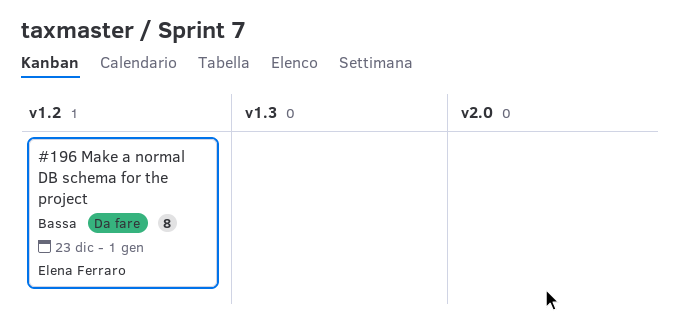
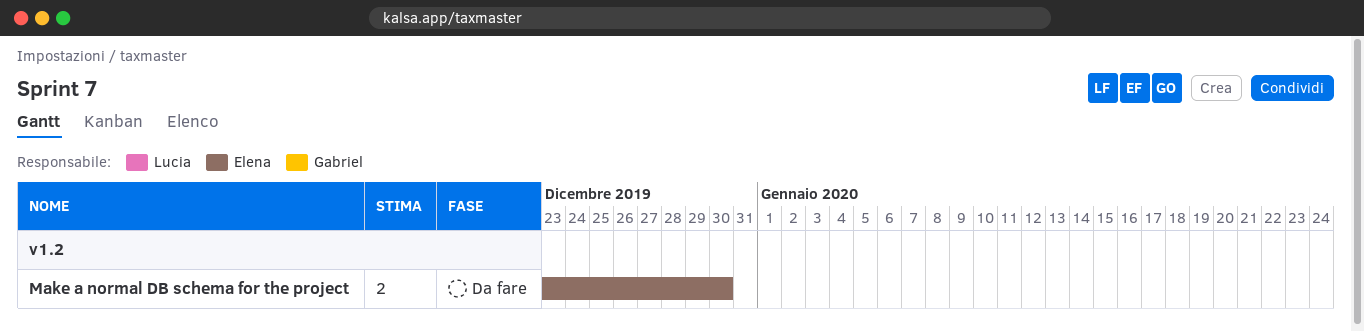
Make a normal DB schema for the project, estimate: 8 -> 2
Make a normal DB schema for the project, due: Jan 1 -> Dec 30

